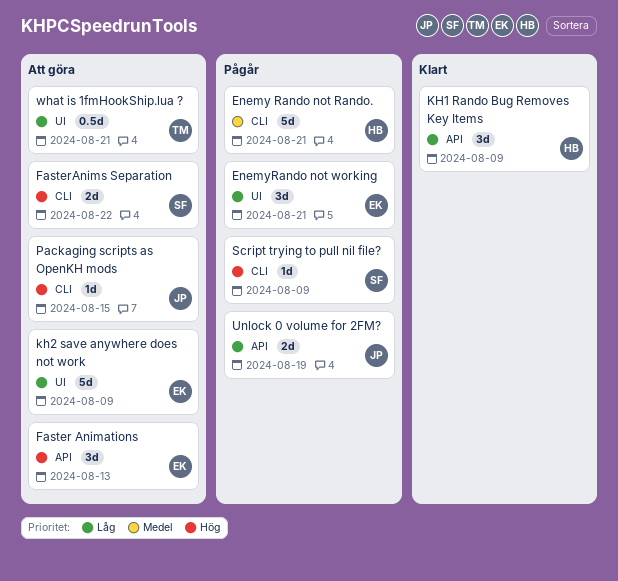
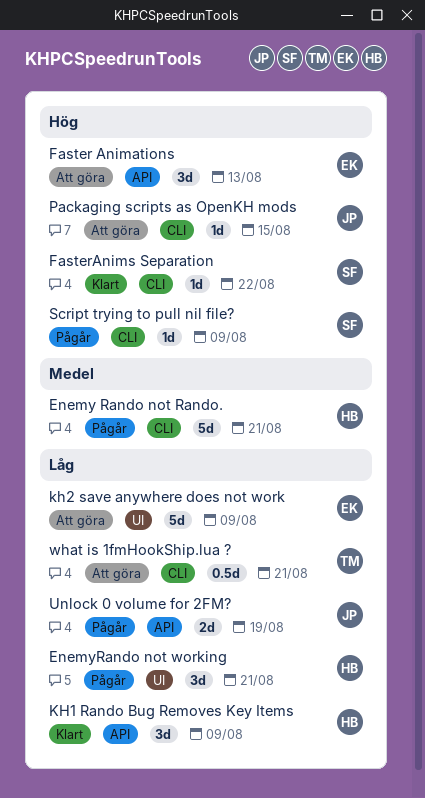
EnemyRando not working, owner: EK -> HB
FasterAnims Separation, status: Att göra -> Klart
FasterAnims Separation, estimate: 2d -> 1d
what is 1fmHookShip.lua ?, label: UI -> CLI

